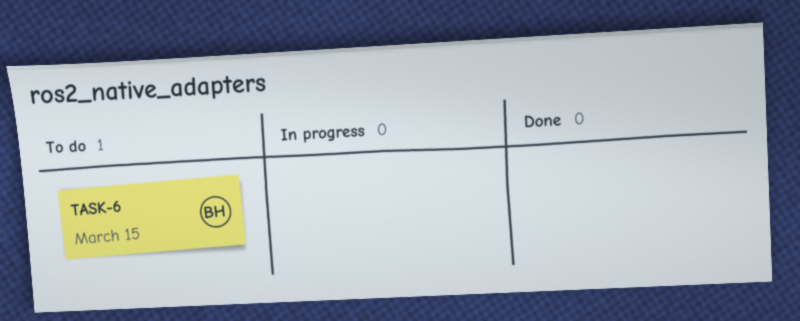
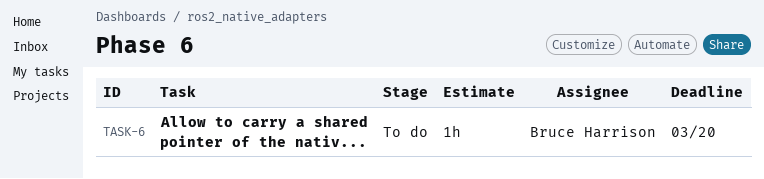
TASK-6, due: Mar 15 -> Mar 20

